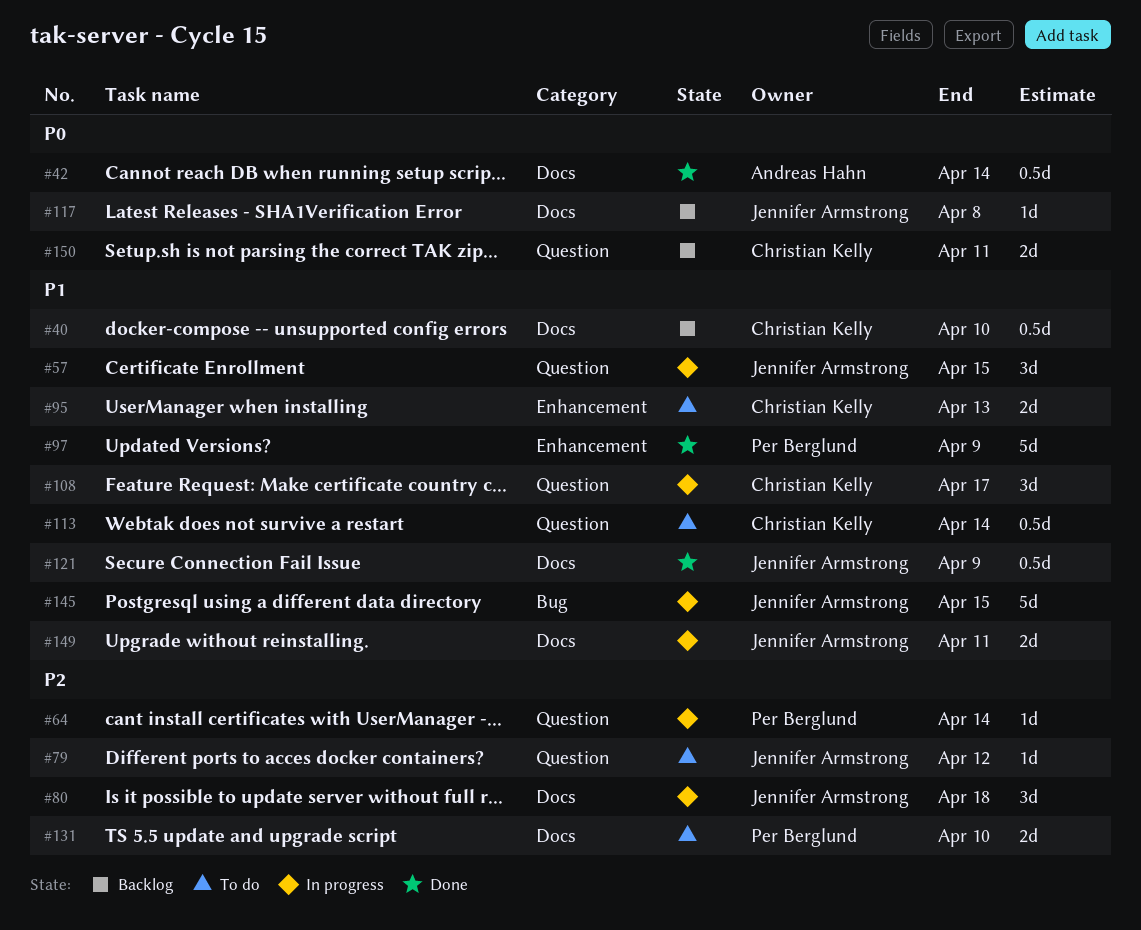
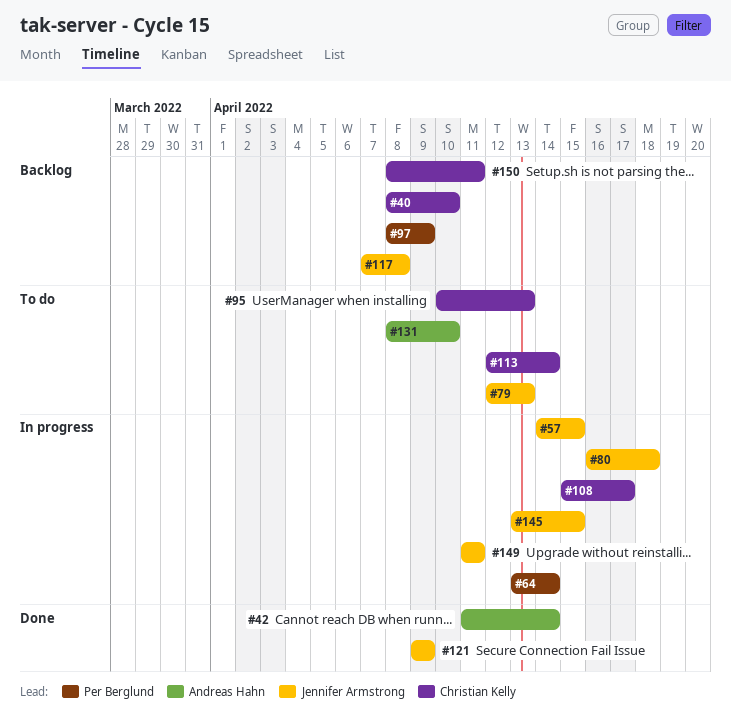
#79, due: Apr 12 -> Apr 13
#97, status: Done -> Backlog
#131, owner: Per Berglund -> Andreas Hahn

